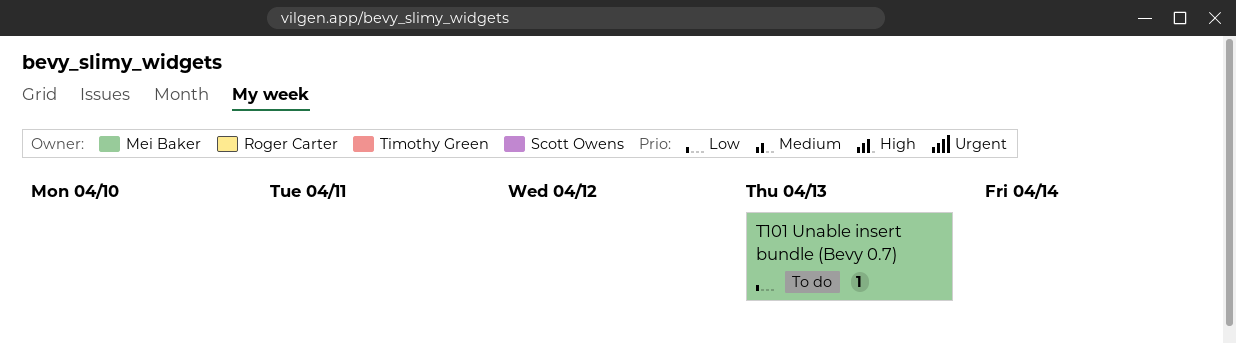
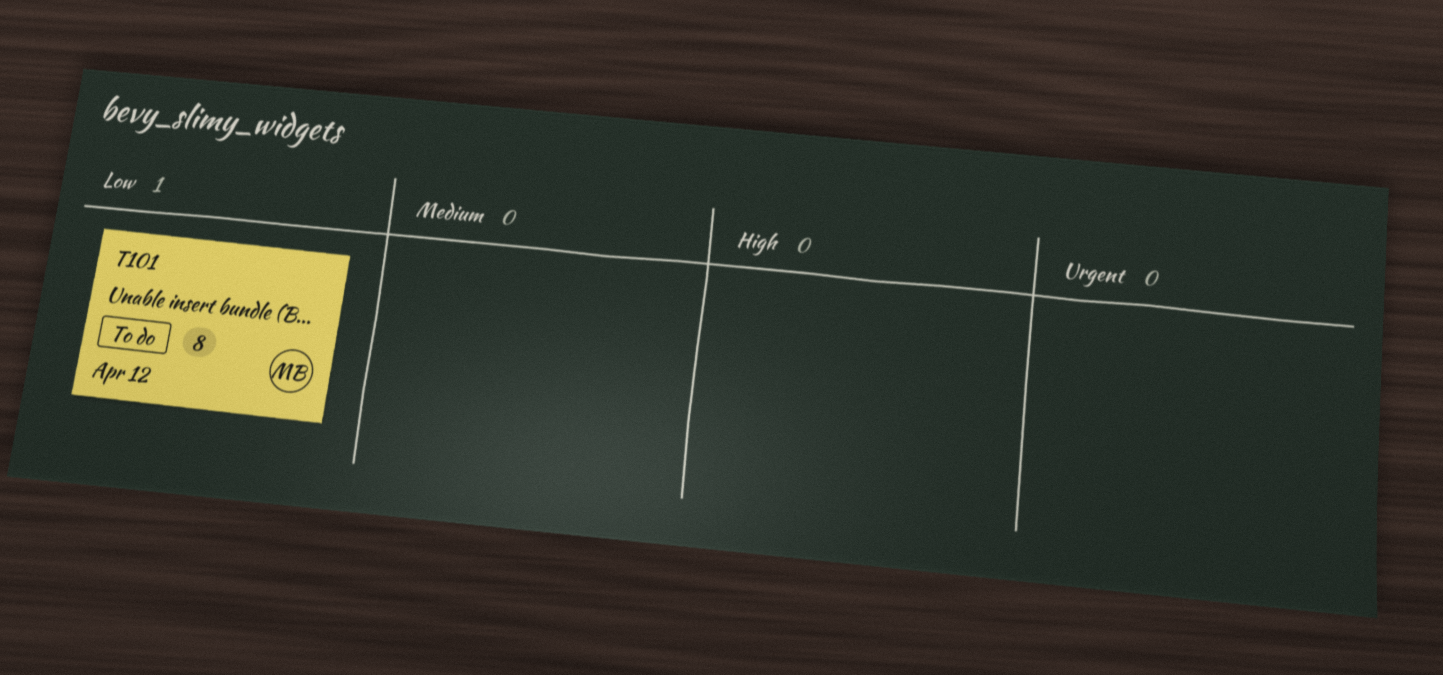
T101, estimate: 1 -> 8
T101, due: Apr 13 -> Apr 12

